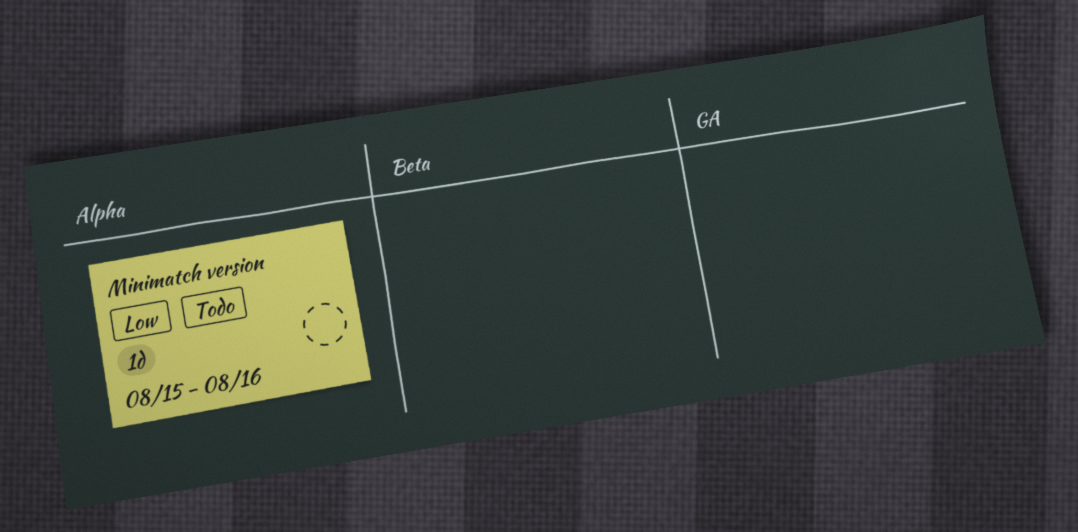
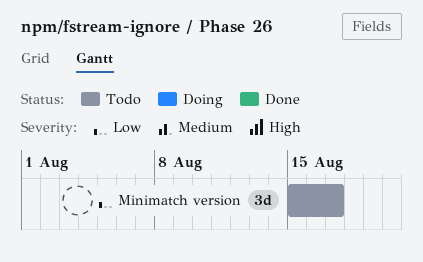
Minimatch version, estimate: 1d -> 3d
Minimatch version, due: Aug 16 -> Aug 17

